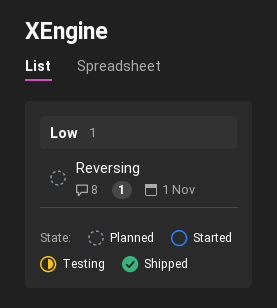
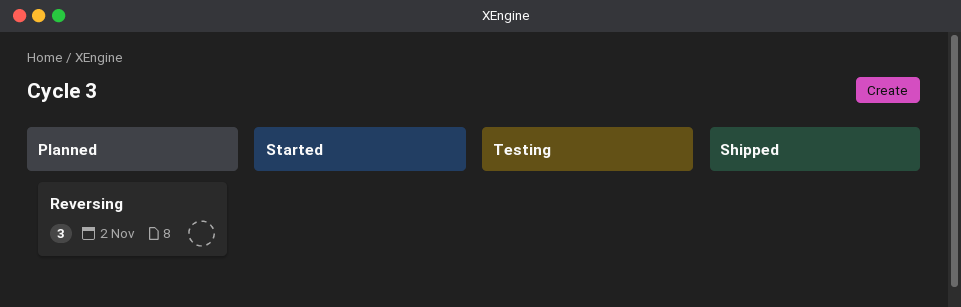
Reversing, estimate: 1 -> 3
Reversing, due: Nov 1 -> Nov 2

